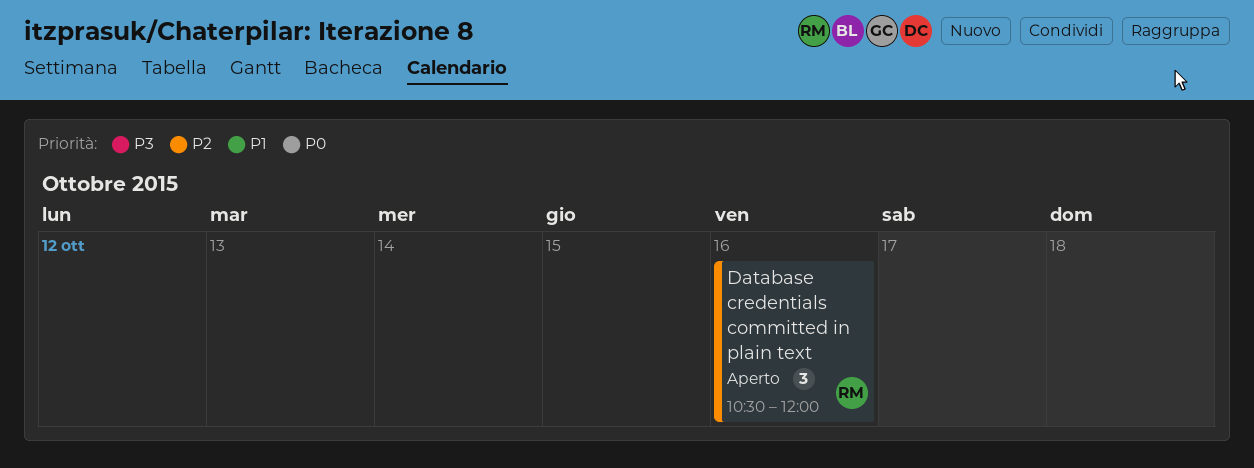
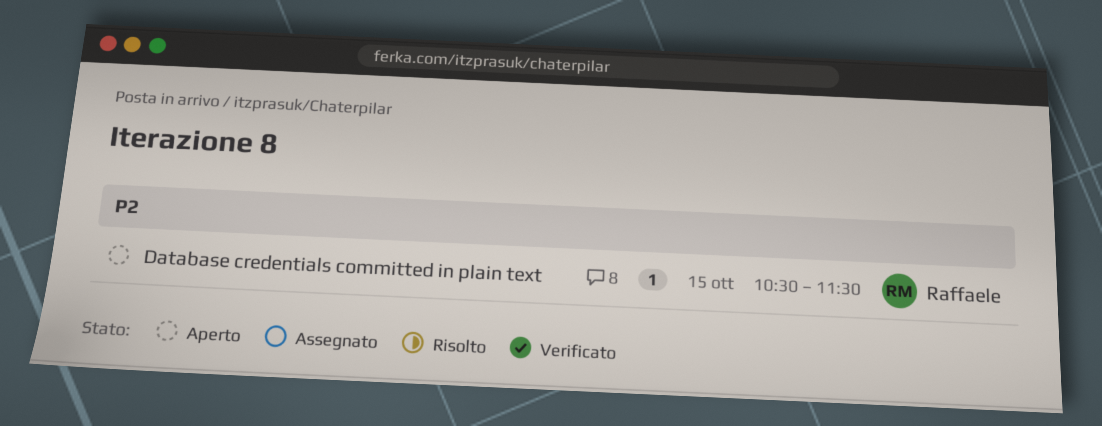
Database credentials committed in plain text, estimate: 3 -> 1
Database credentials committed in plain text, day: Oct 16 -> Oct 15
Database credentials committed in plain text, ends: 12:00 -> 11:30

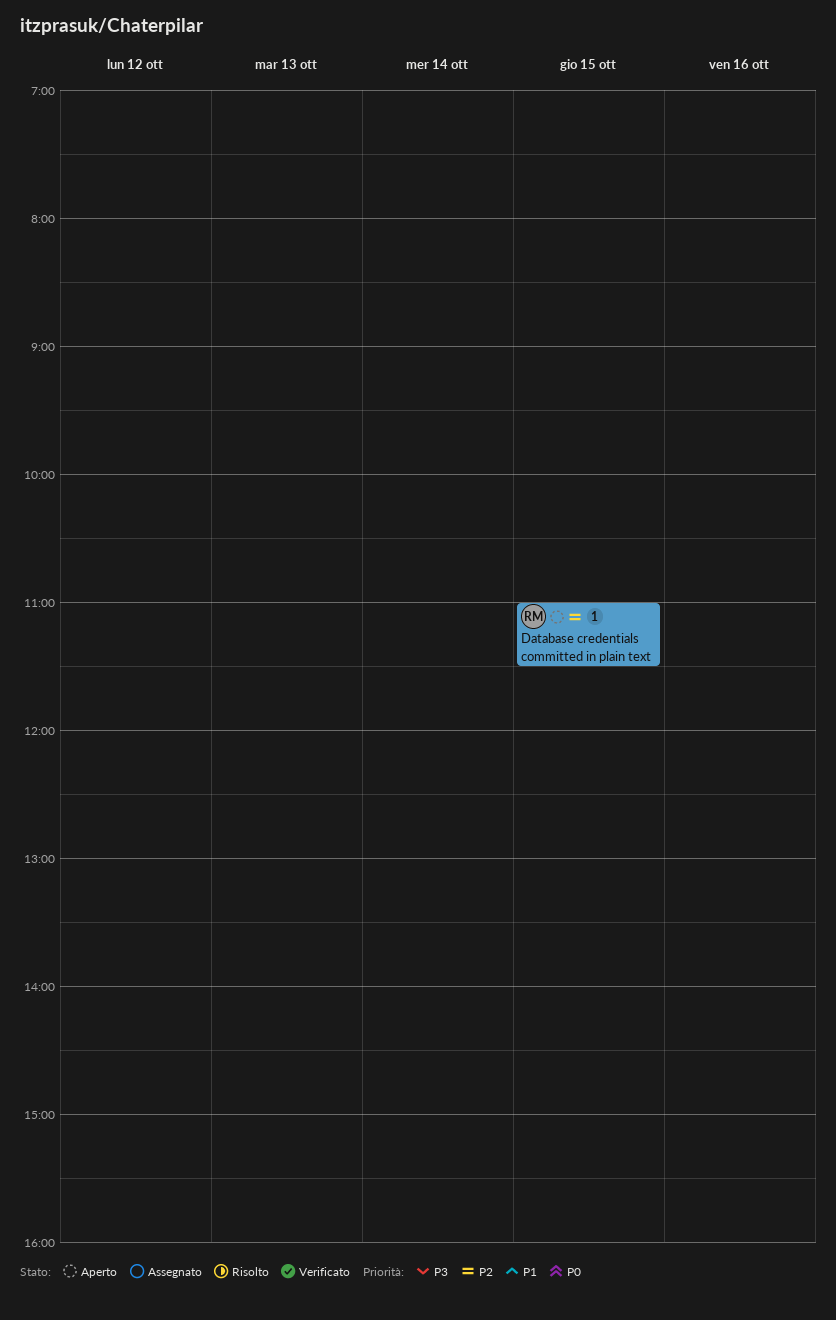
Database credentials committed in plain text, begins: 10:30 -> 11:00

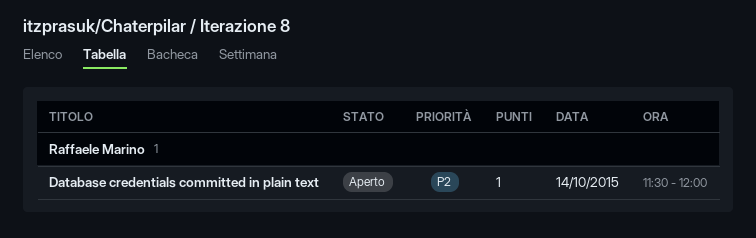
Database credentials committed in plain text, day: Oct 15 -> Oct 14
Database credentials committed in plain text, begins: 11:00 -> 11:30
Database credentials committed in plain text, ends: 11:30 -> 12:00

